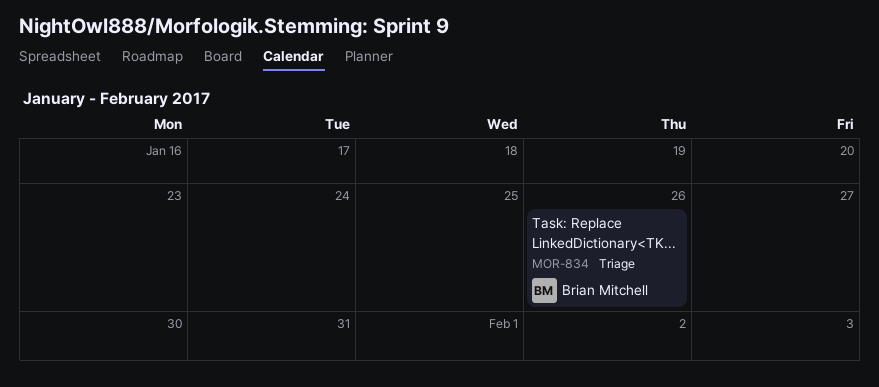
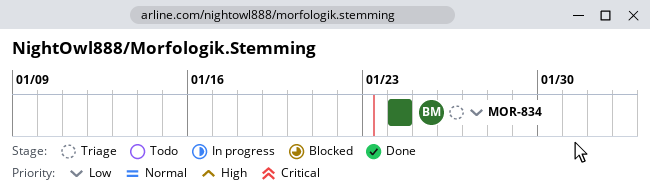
MOR-834, due: Jan 26 -> Jan 24

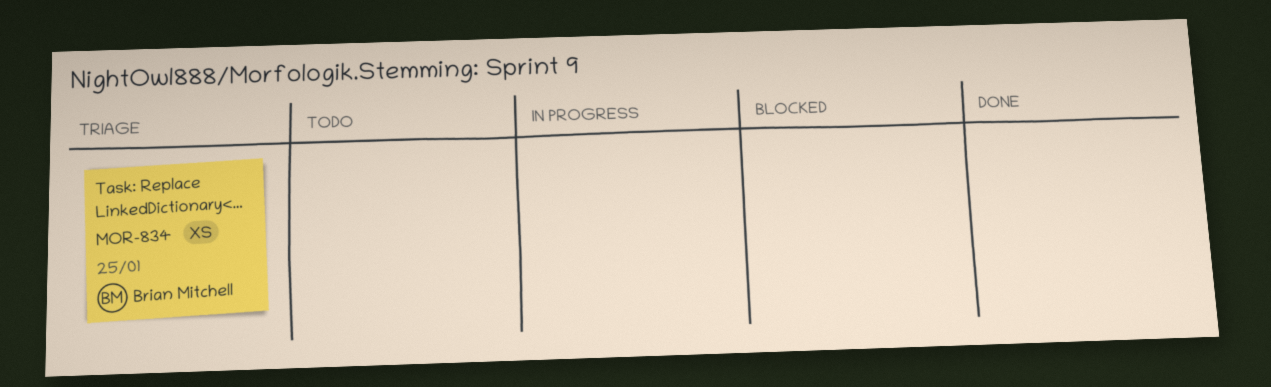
MOR-834, due: Jan 24 -> Jan 25

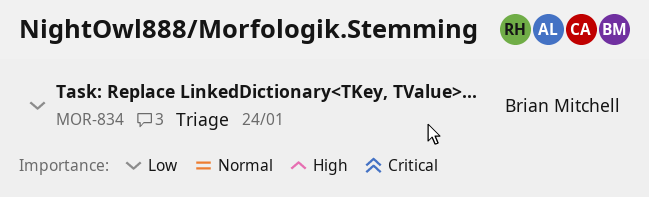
MOR-834, due: Jan 25 -> Jan 24

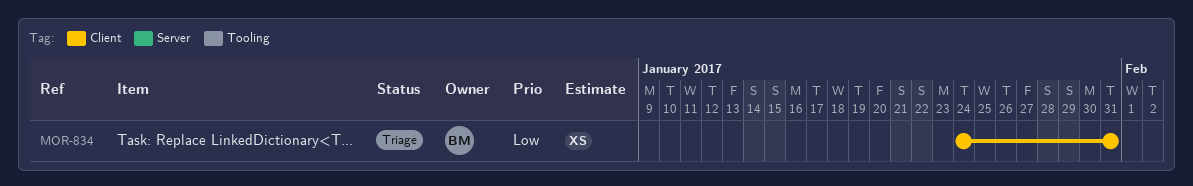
MOR-834, due: Jan 24 -> Jan 31

